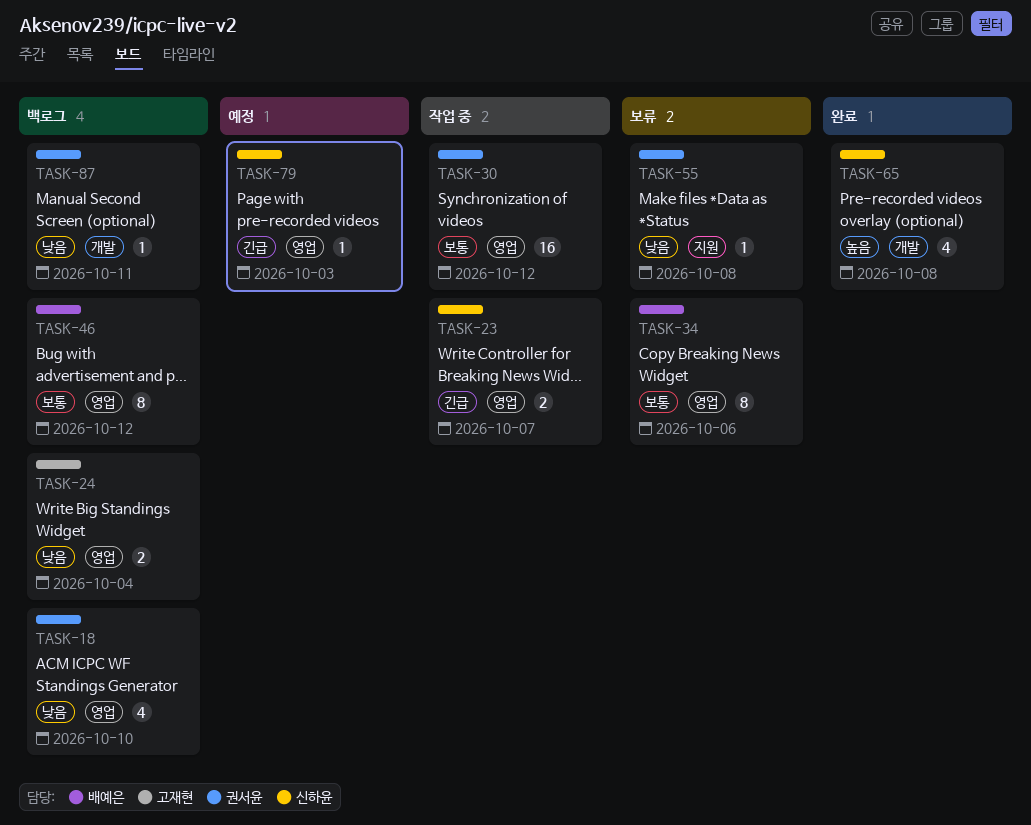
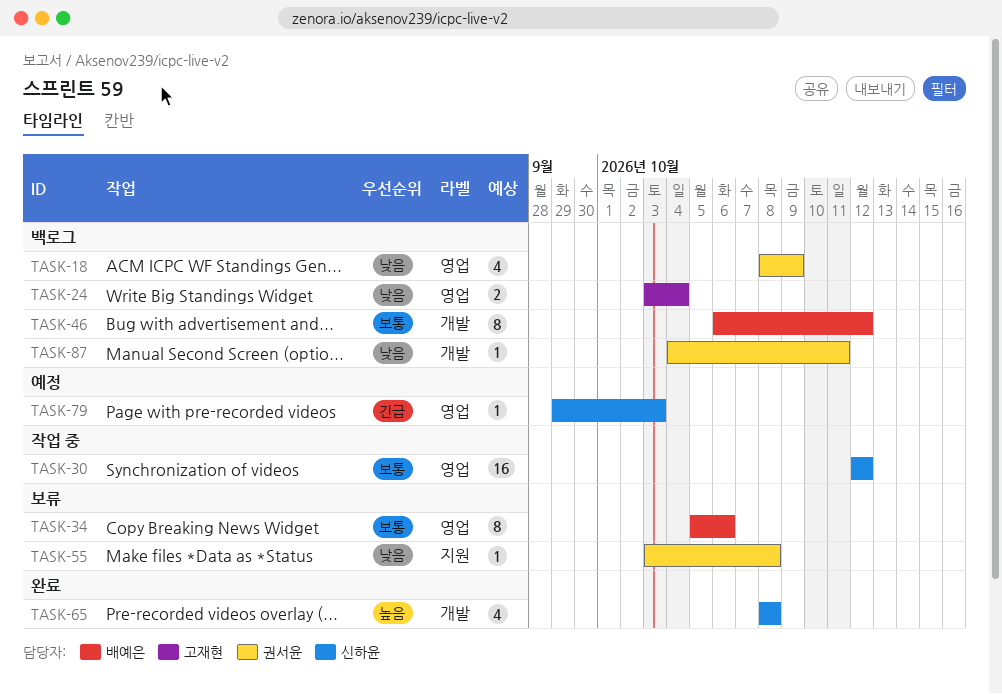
TASK-18, due: Oct 10 -> Oct 9
TASK-23: present -> none
TASK-30, owner: 권서윤 -> 신하윤
TASK-46, label: 영업 -> 개발

